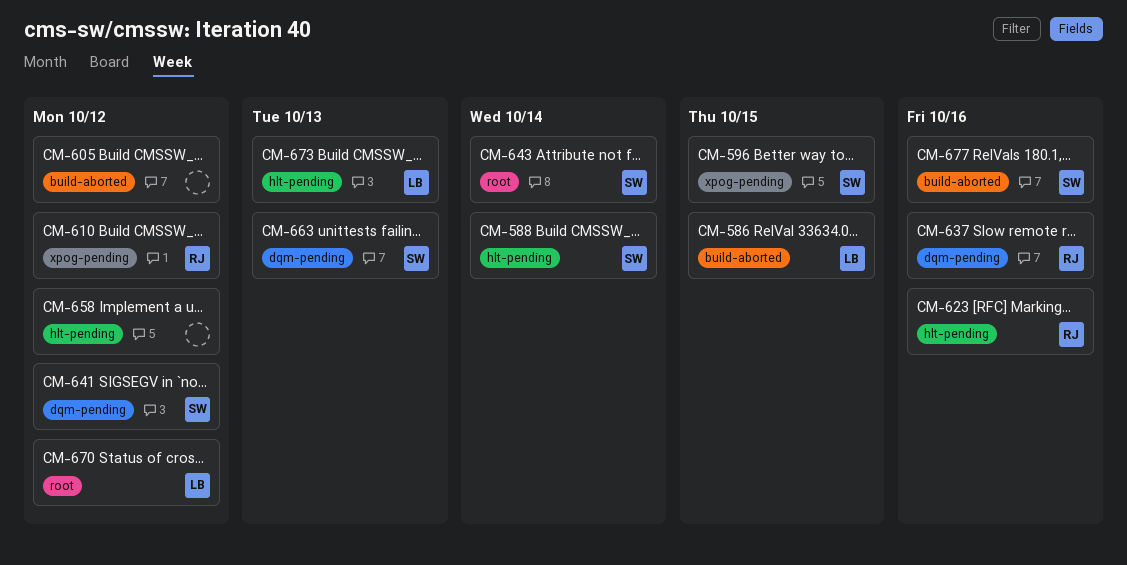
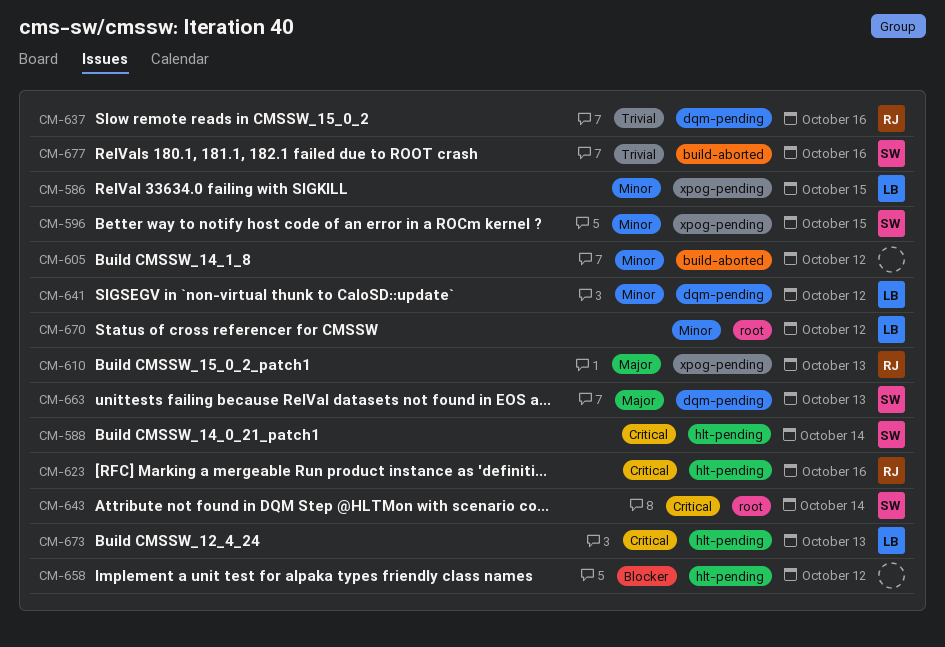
CM-586, label: build-aborted -> xpog-pending
CM-610, due: Oct 12 -> Oct 13
CM-641, owner: SW -> LB

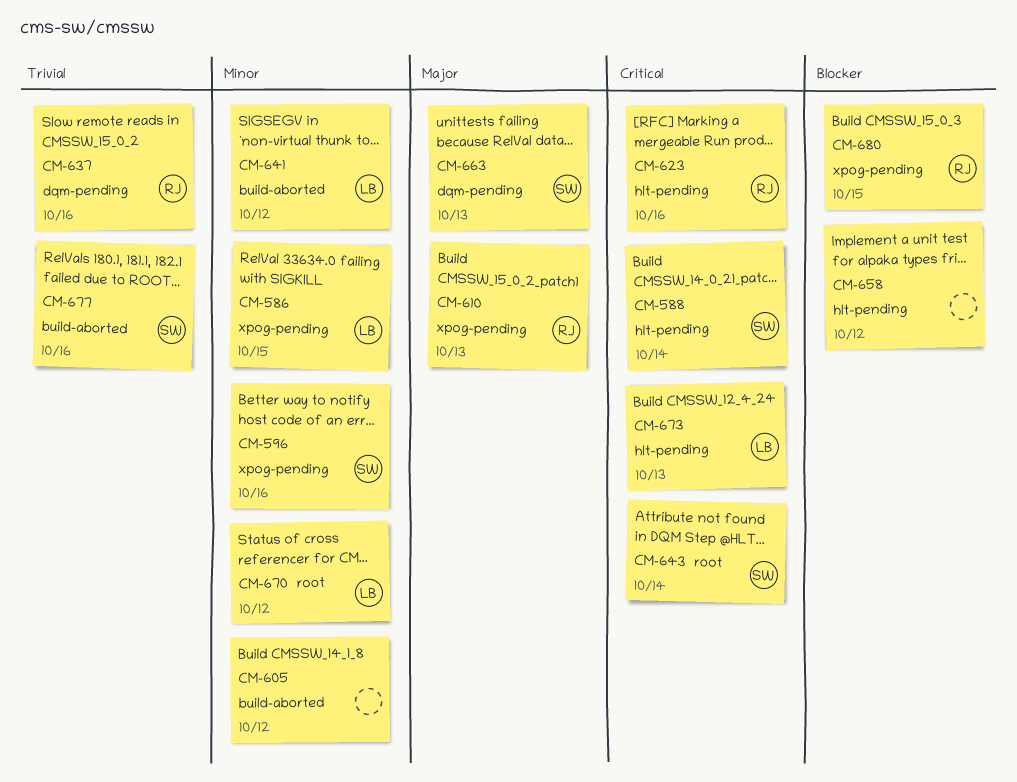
CM-596, due: Oct 15 -> Oct 16
CM-641, label: dqm-pending -> build-aborted
CM-680: none -> present

